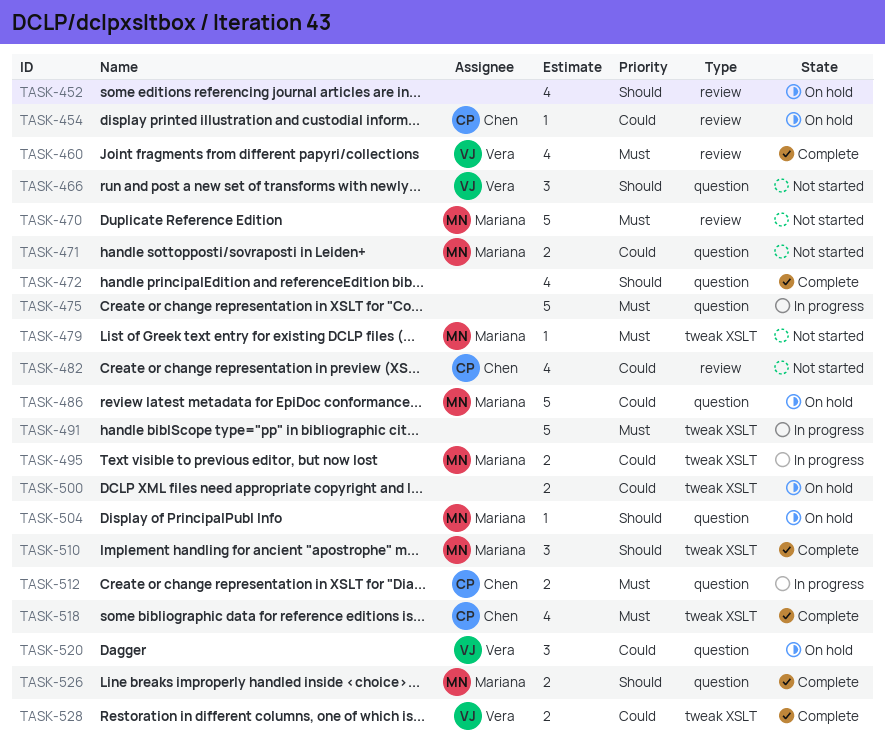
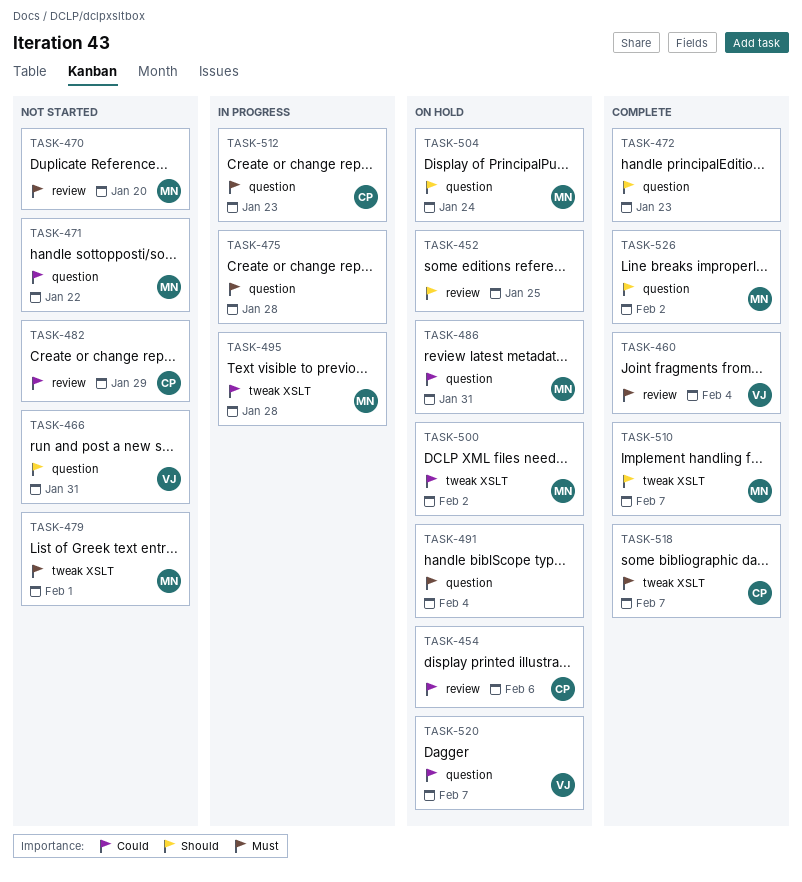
TASK-491, status: In progress -> On hold
TASK-491, label: tweak XSLT -> question
TASK-500, owner: none -> Mariana
TASK-528: present -> none

